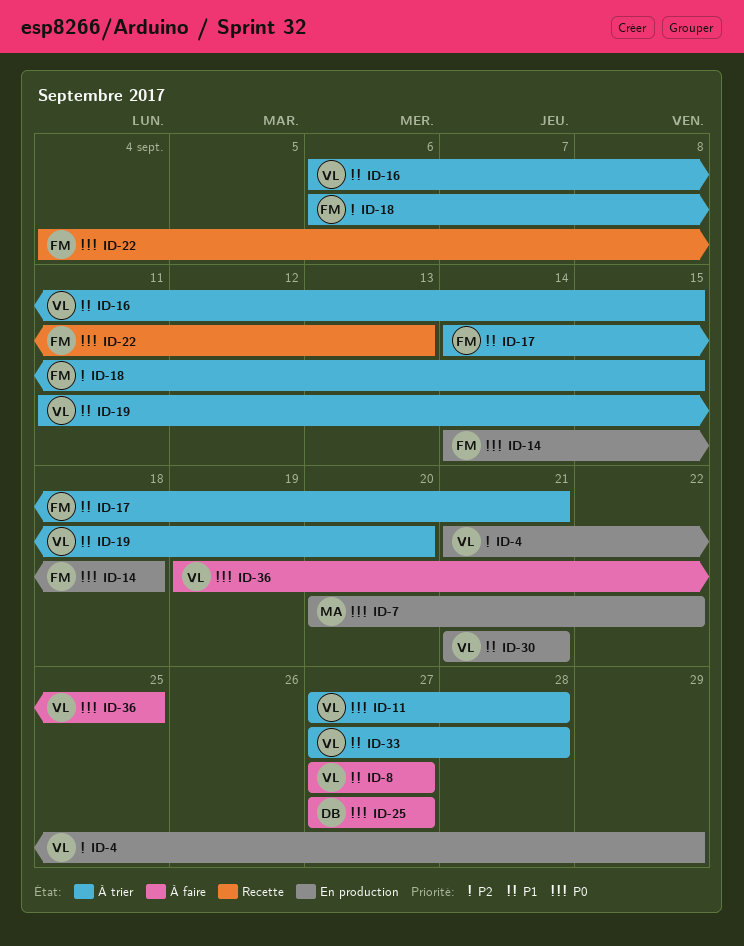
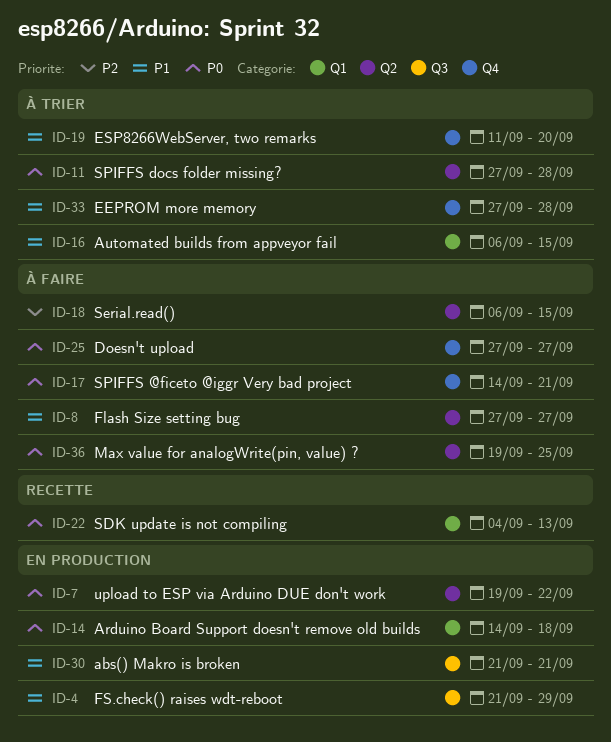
ID-4, priority: P2 -> P1
ID-7, start: Sep 20 -> Sep 19
ID-17, status: À trier -> À faire
ID-17, priority: P1 -> P0
ID-18, status: À trier -> À faire

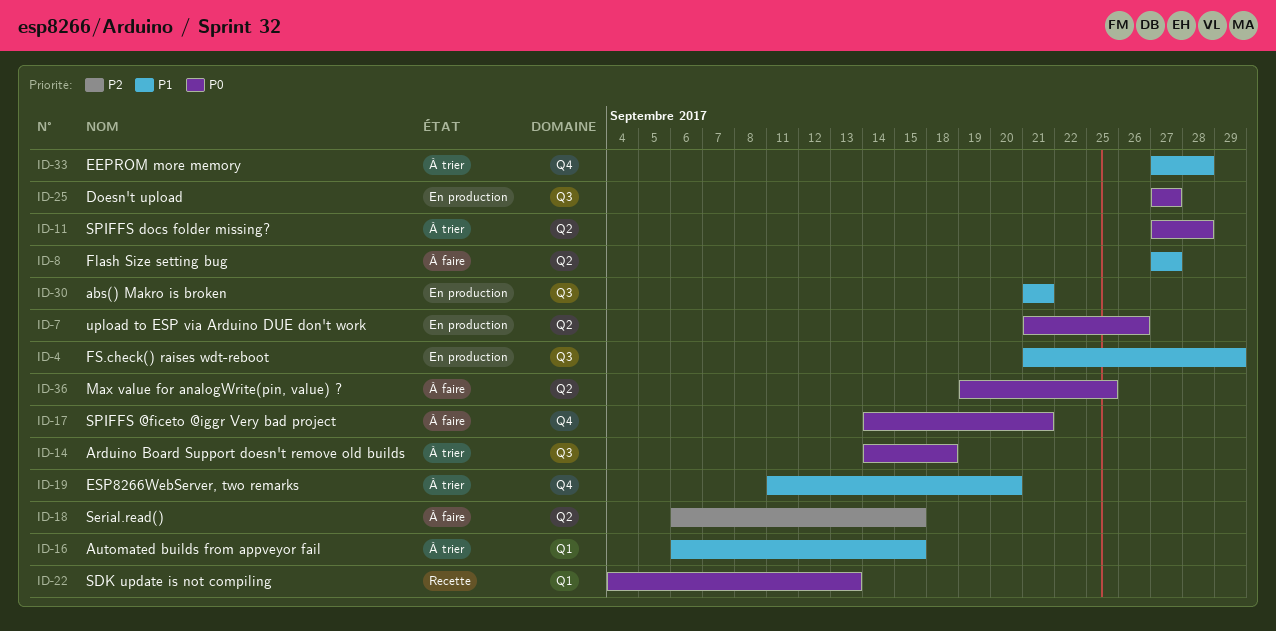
ID-7, start: Sep 19 -> Sep 21
ID-7, due: Sep 22 -> Sep 26
ID-14, status: En production -> À trier
ID-14, label: Q1 -> Q3
ID-25, status: À faire -> En production
ID-25, label: Q4 -> Q3

